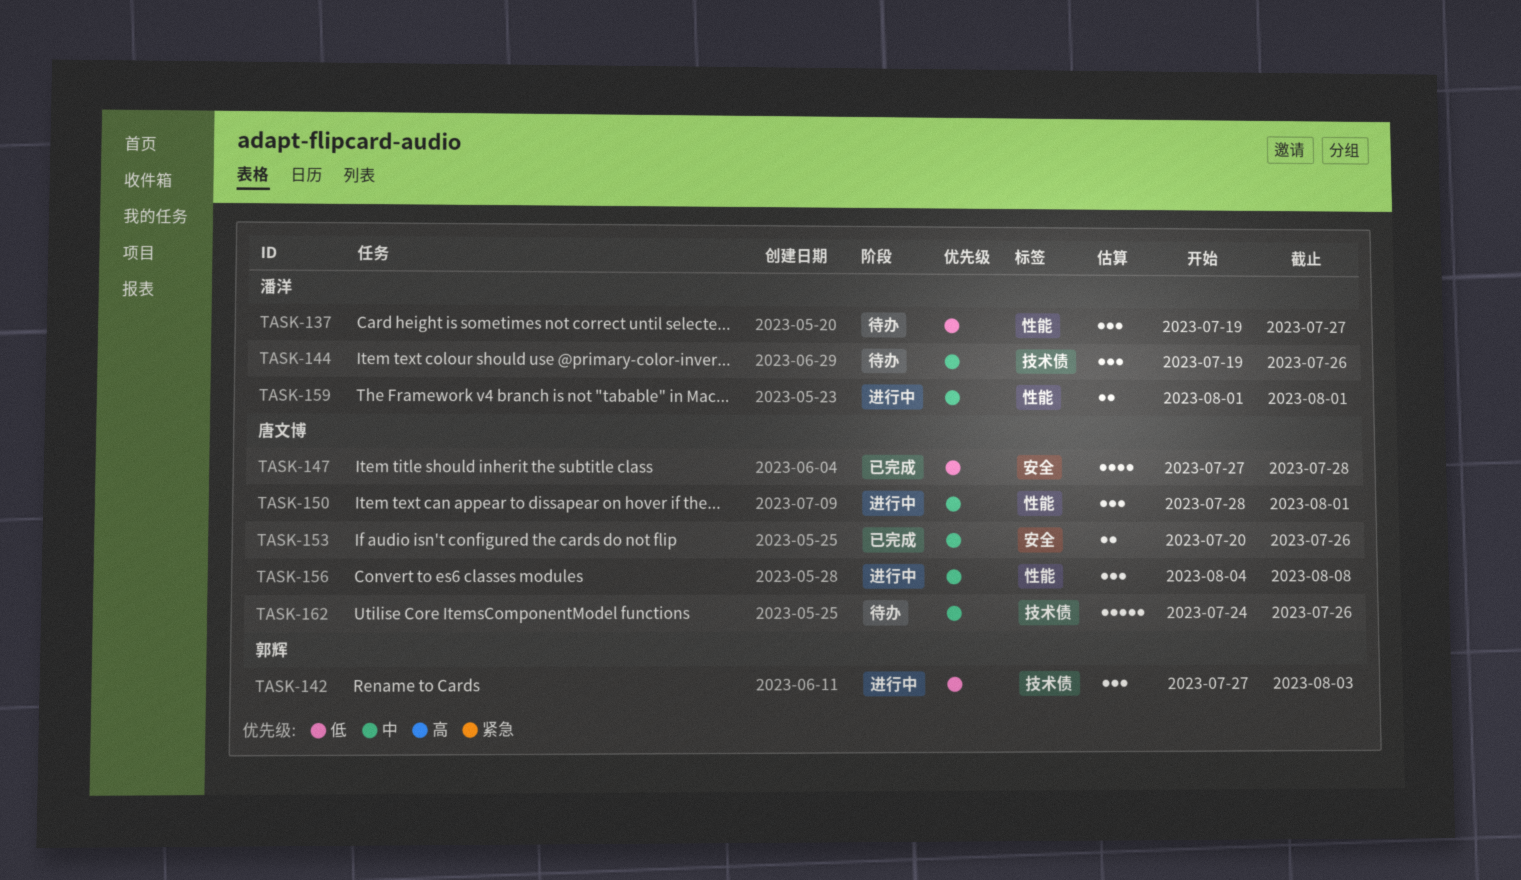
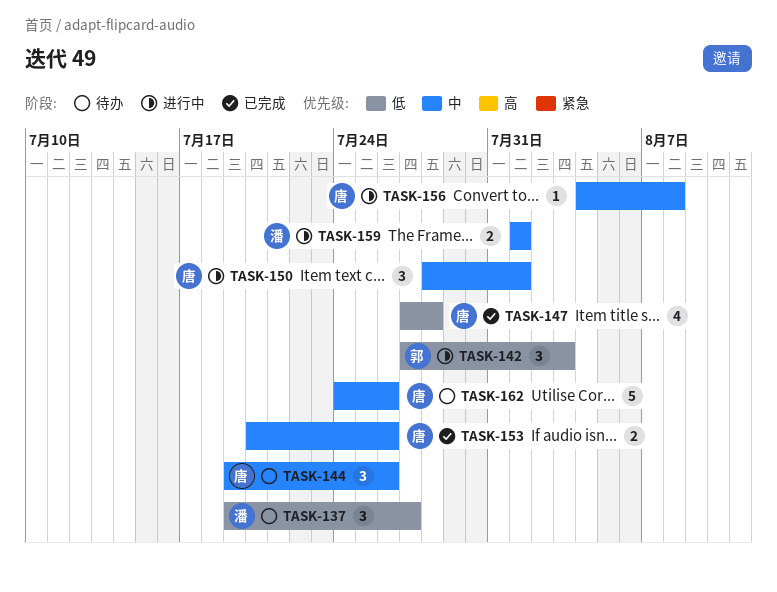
TASK-144, owner: 潘洋 -> 唐文博
TASK-156, estimate: 3 -> 1

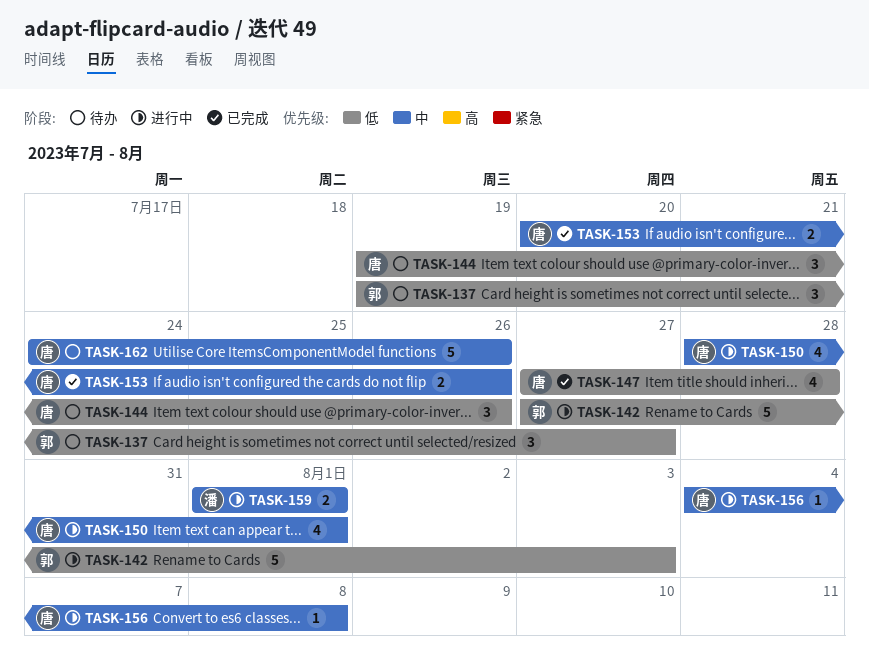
TASK-137, owner: 潘 -> 郭
TASK-142, estimate: 3 -> 5
TASK-144, priority: 中 -> 低
TASK-150, estimate: 3 -> 4

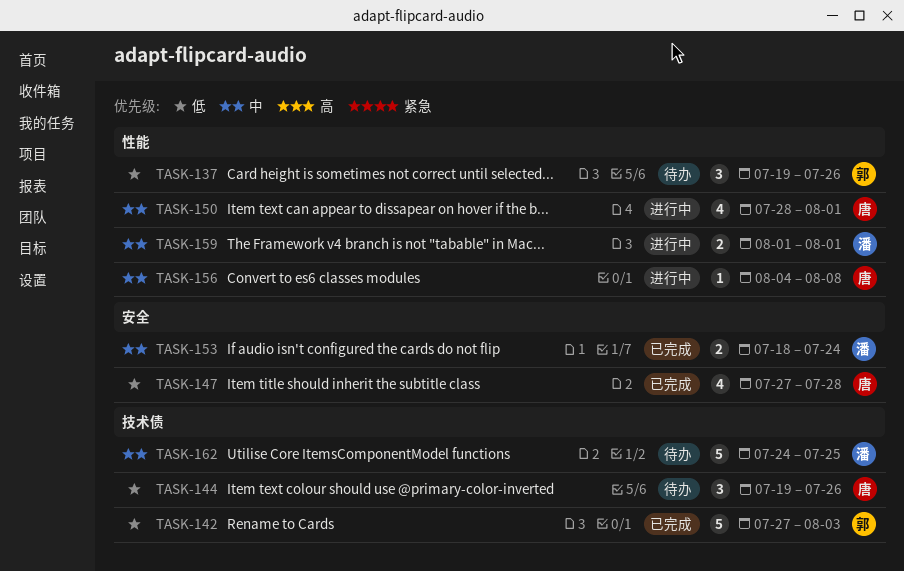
TASK-137, due: Jul 27 -> Jul 26
TASK-142, status: 进行中 -> 已完成
TASK-153, owner: 唐 -> 潘
TASK-153, start: Jul 20 -> Jul 18
TASK-153, due: Jul 26 -> Jul 24
TASK-162, owner: 唐 -> 潘
TASK-162, due: Jul 26 -> Jul 25

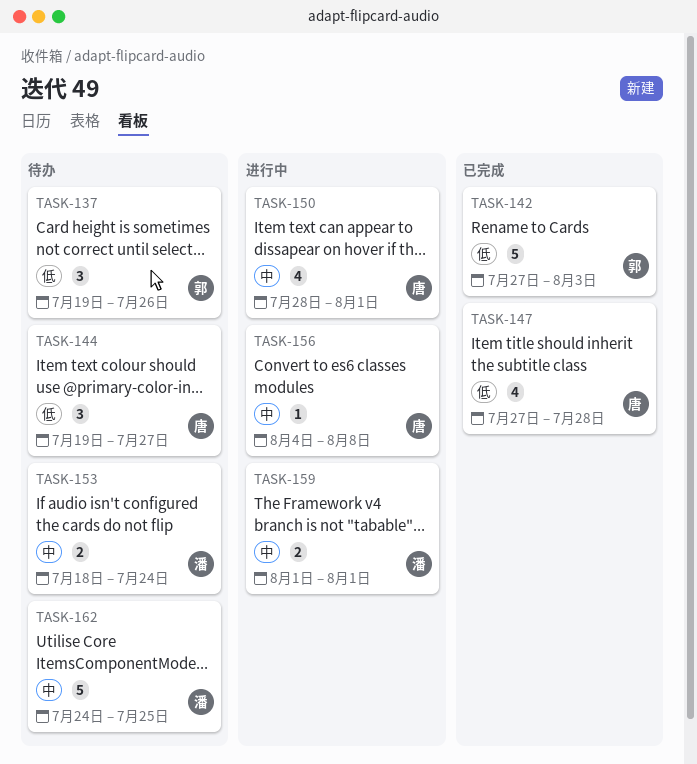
TASK-144, due: Jul 26 -> Jul 27
TASK-153, status: 已完成 -> 待办

